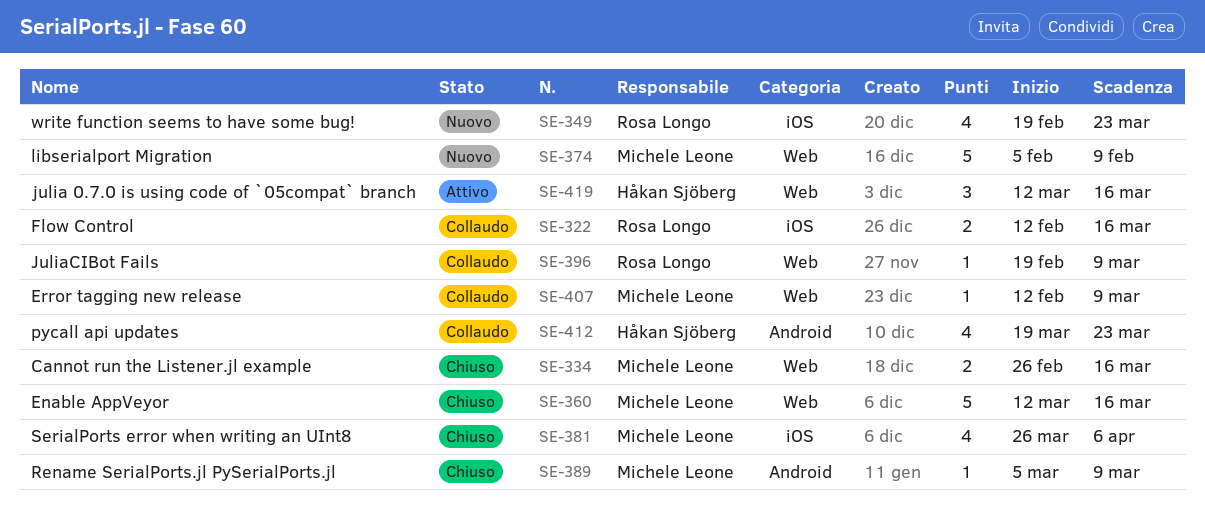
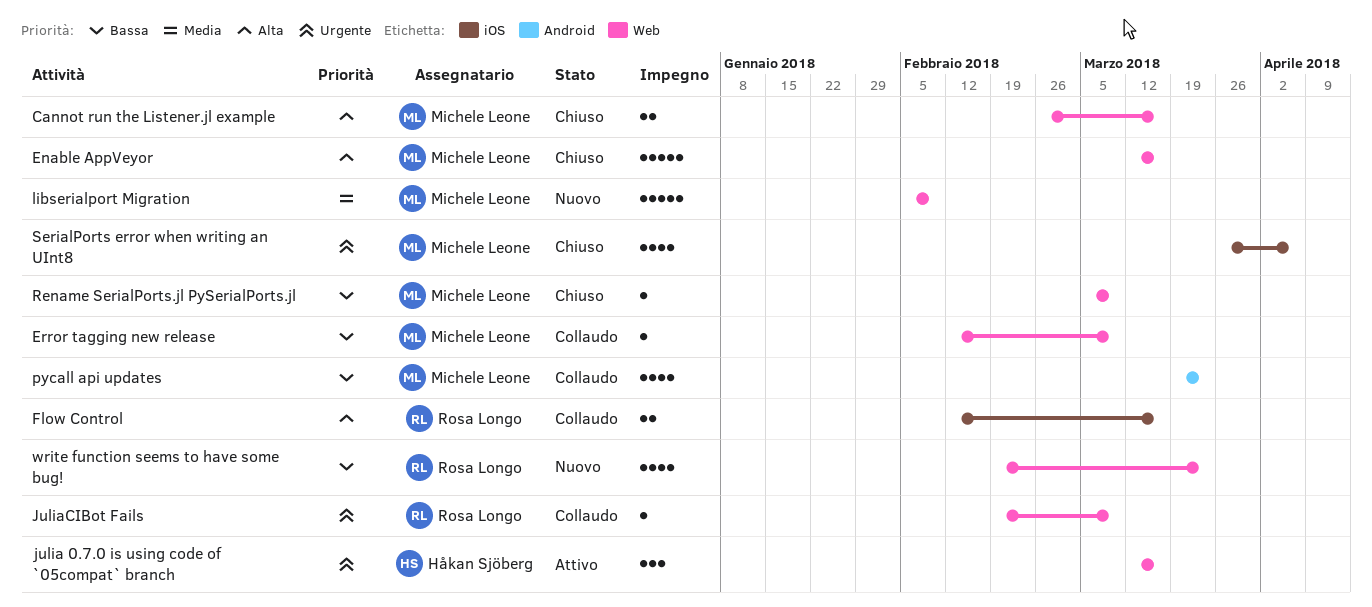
pycall api updates, owner: Håkan Sjöberg -> Michele Leone
Rename SerialPorts.jl PySerialPorts.jl, label: Android -> Web
write function seems to have some bug!, label: iOS -> Web

